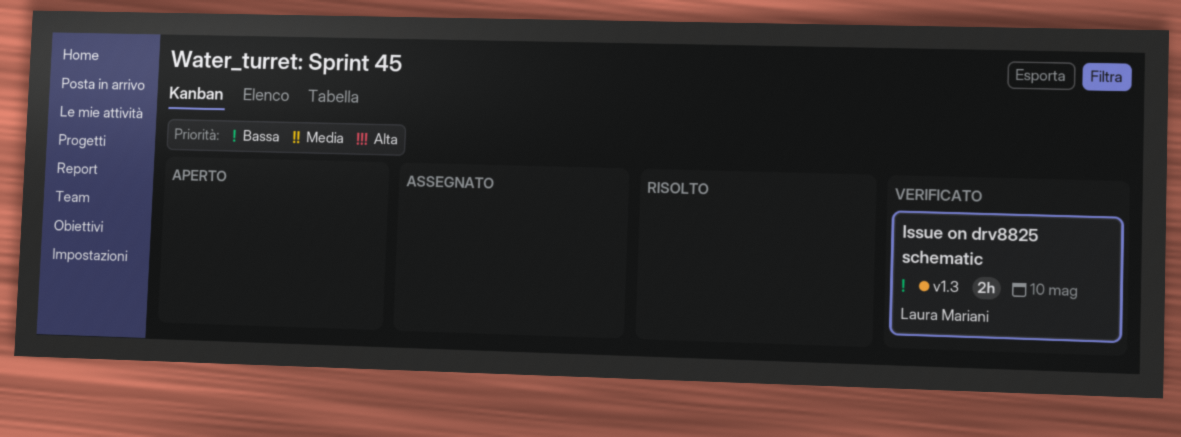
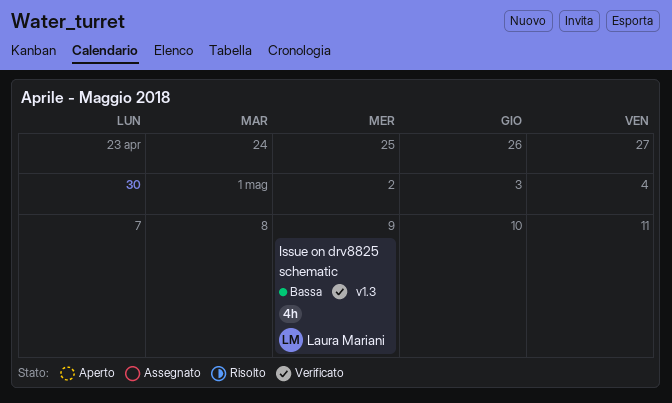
Issue on drv8825 schematic, estimate: 2h -> 4h
Issue on drv8825 schematic, due: May 10 -> May 9

